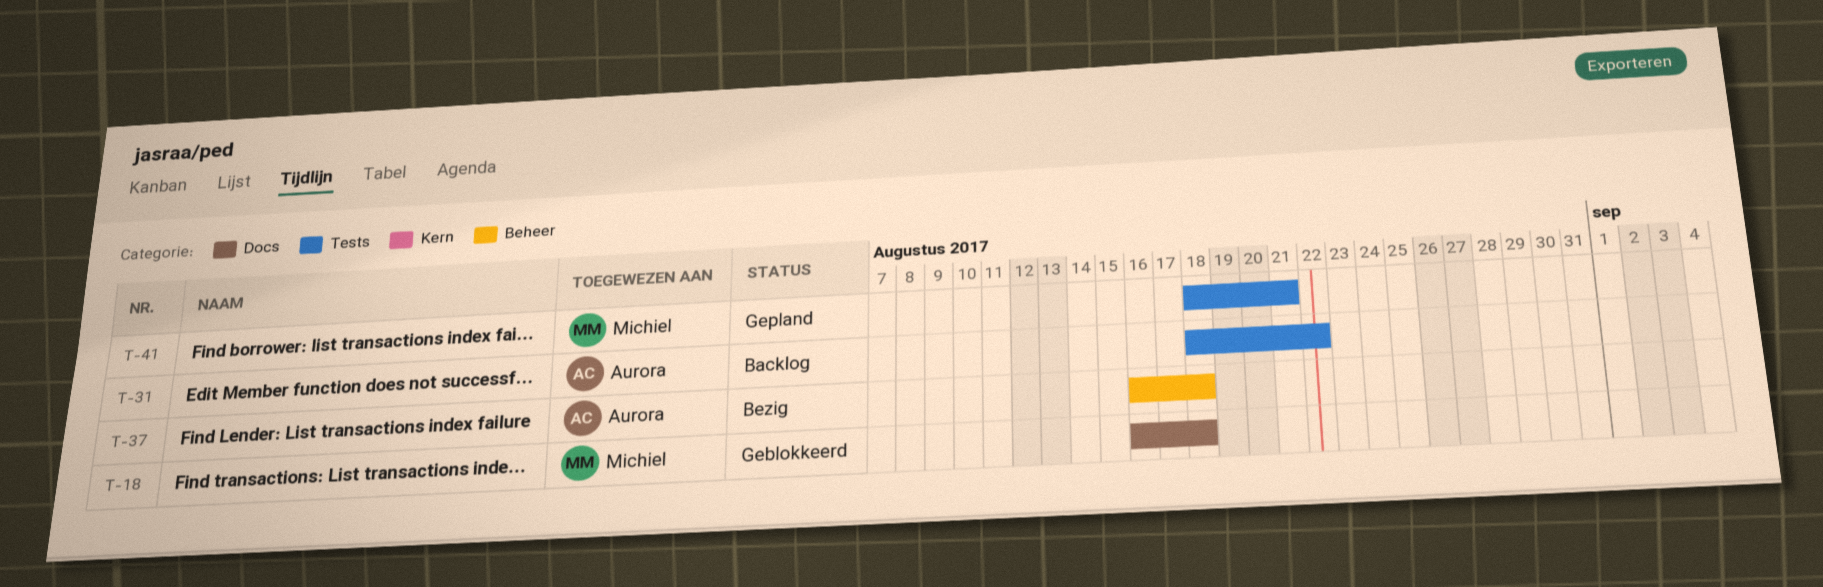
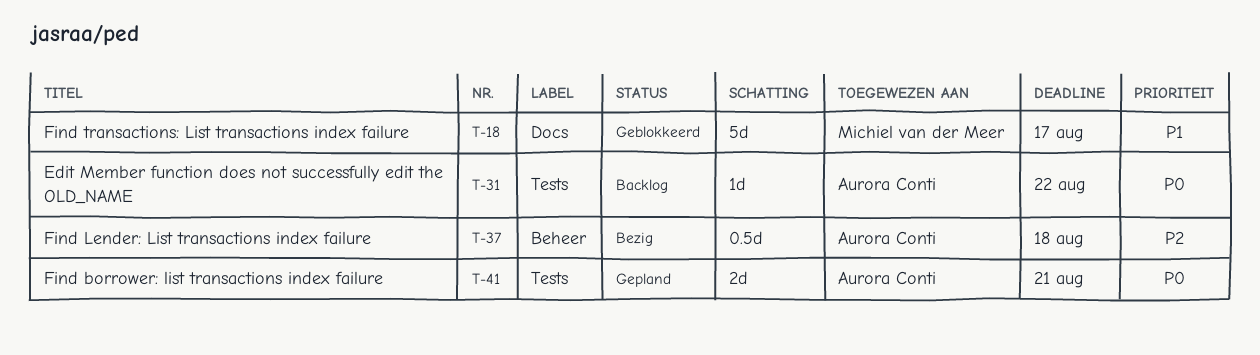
T-18, due: Aug 18 -> Aug 17
T-41, owner: Michiel van der Meer -> Aurora Conti

